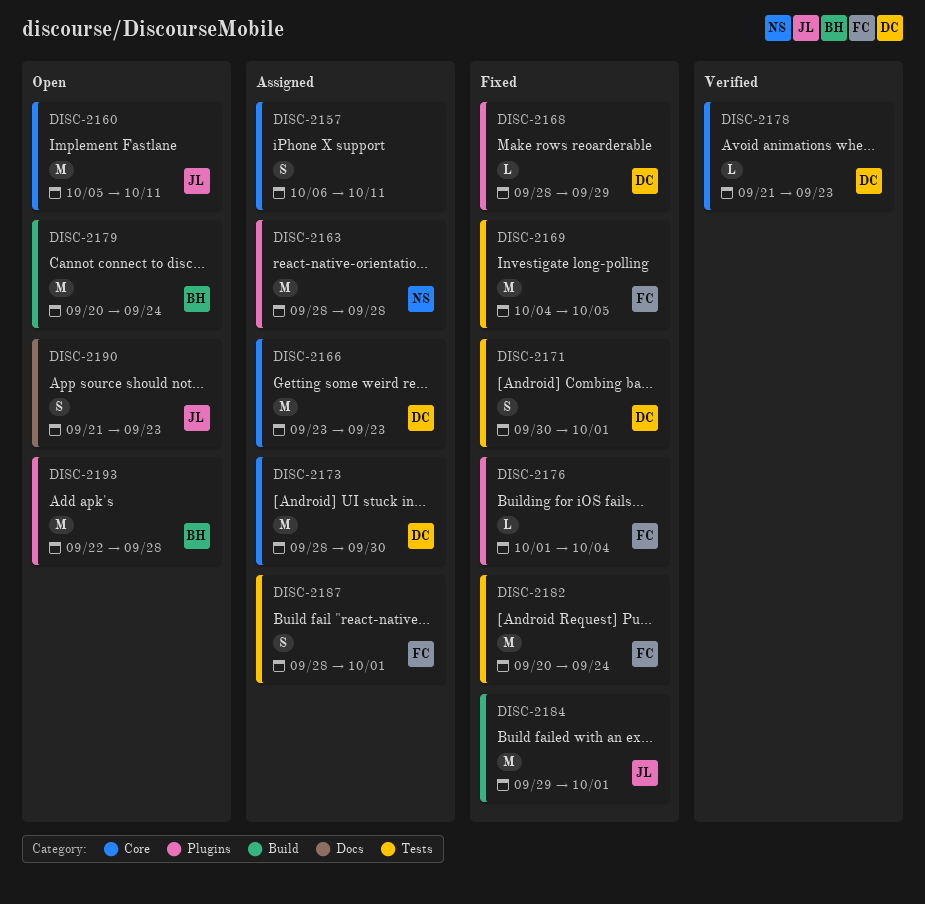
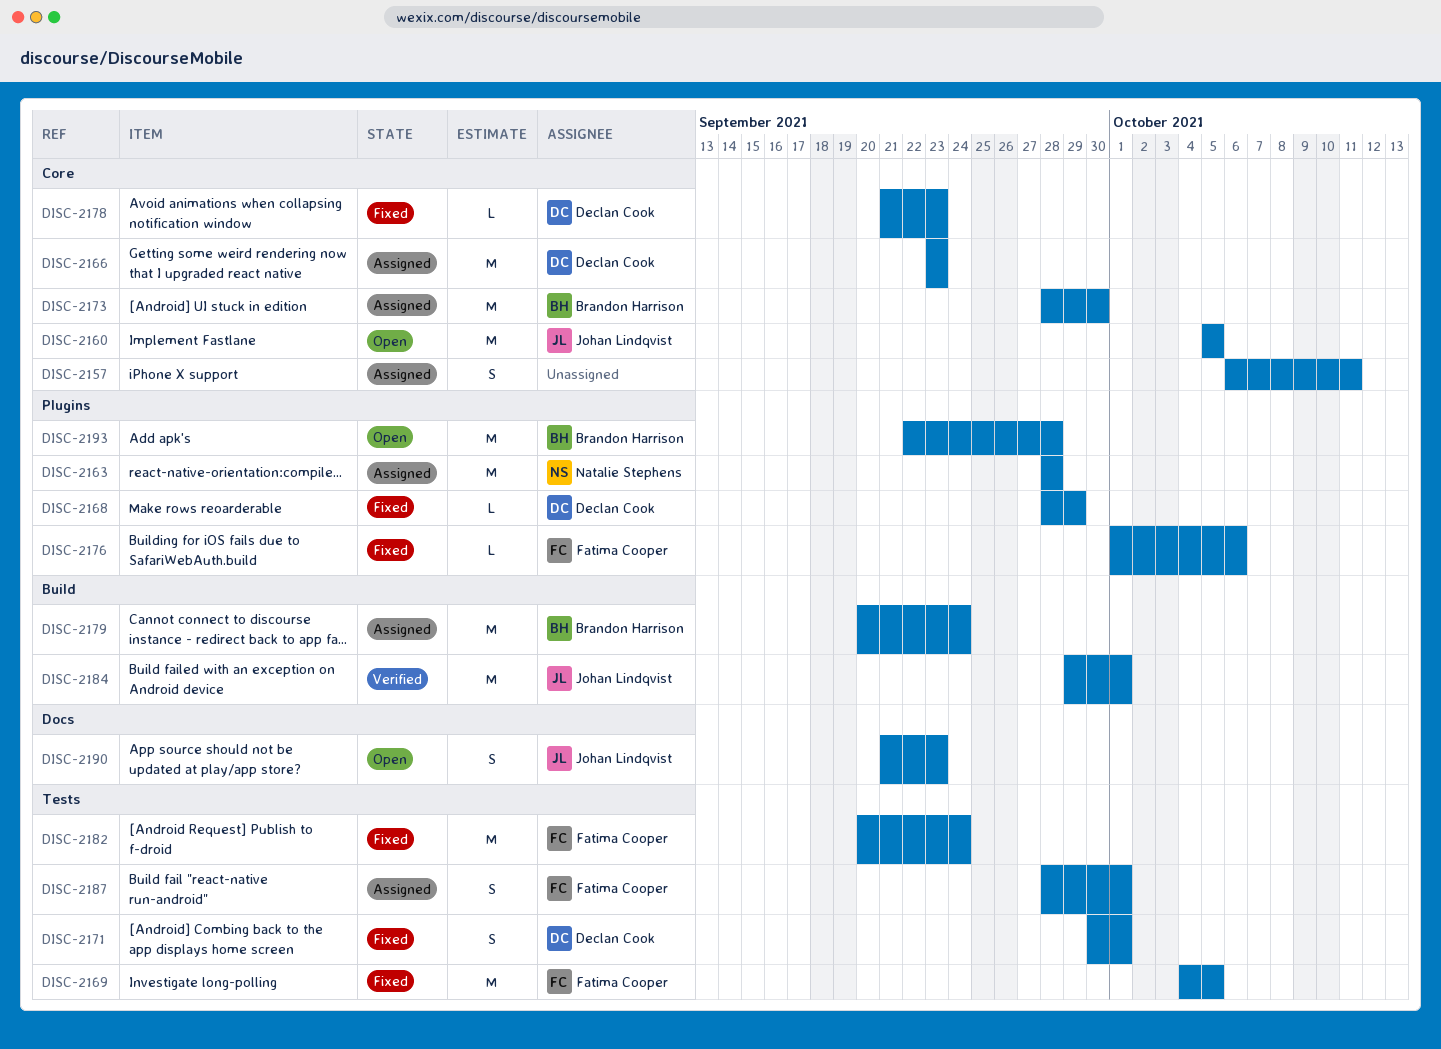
DISC-2160, due: Oct 11 -> Oct 5
DISC-2173, owner: Declan Cook -> Brandon Harrison
DISC-2176, due: Oct 4 -> Oct 6
DISC-2178, status: Verified -> Fixed
DISC-2179, status: Open -> Assigned
DISC-2184, status: Fixed -> Verified

